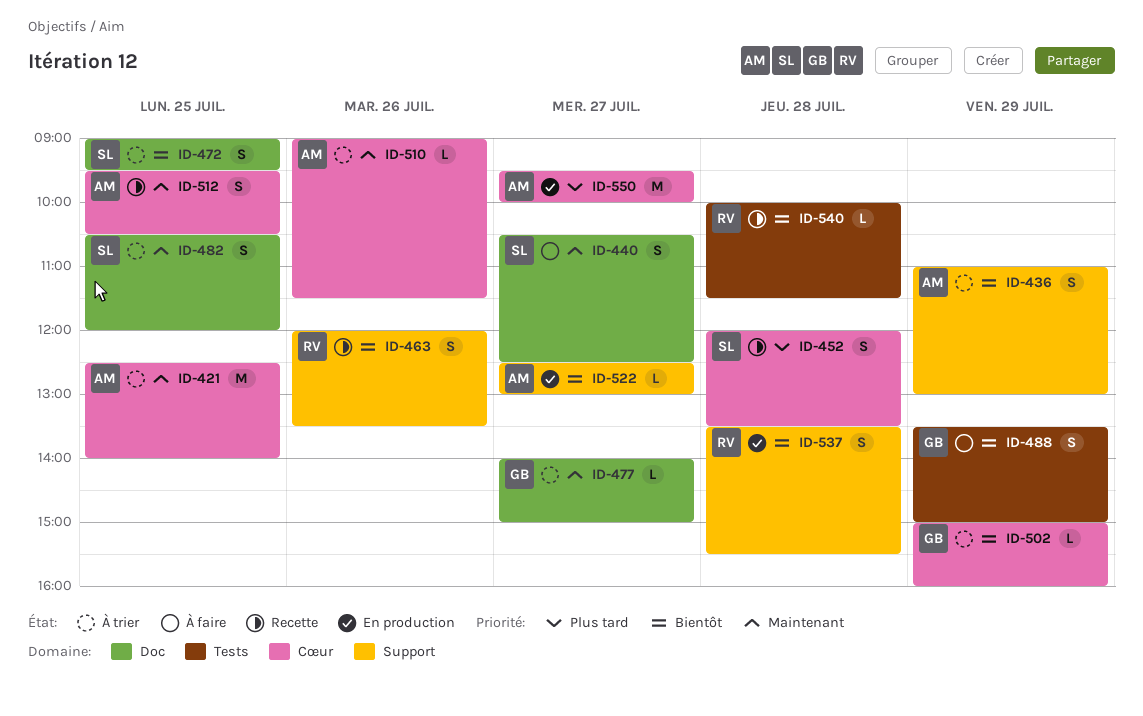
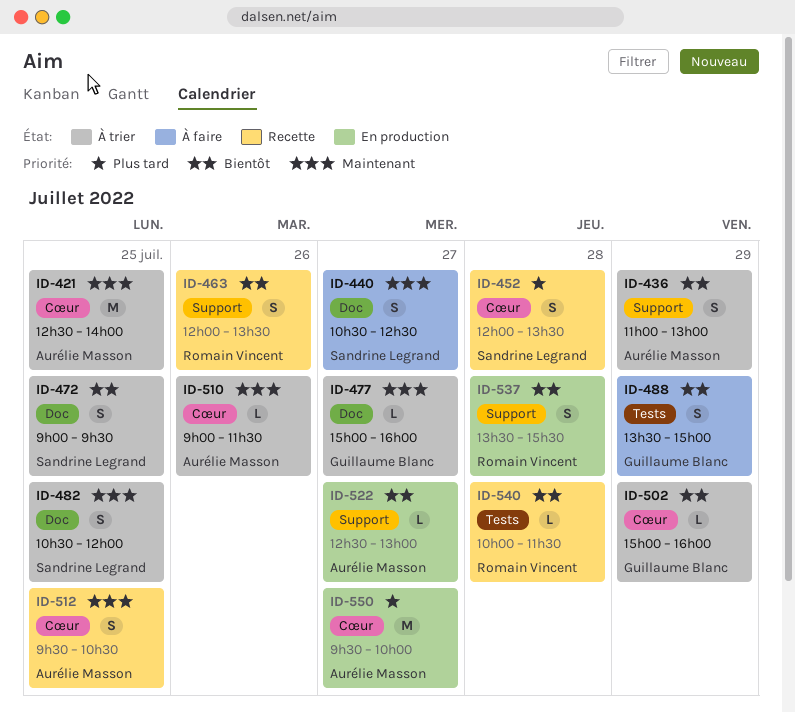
ID-477, begins: 14:00 -> 15:00
ID-477, ends: 15:00 -> 16:00

